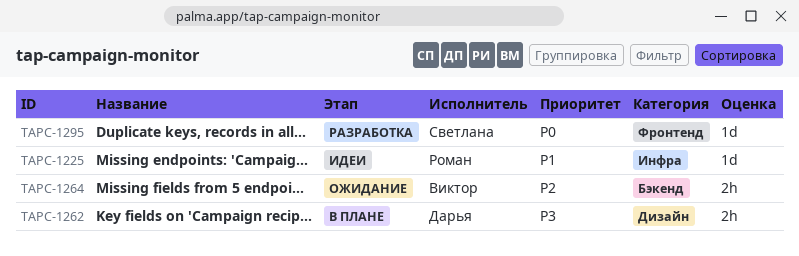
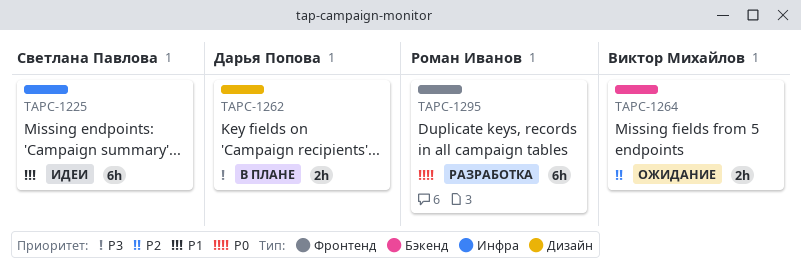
TAPC-1225, owner: Роман Иванов -> Светлана Павлова
TAPC-1225, estimate: 1d -> 6h
TAPC-1295, owner: Светлана Павлова -> Роман Иванов
TAPC-1295, estimate: 1d -> 6h

